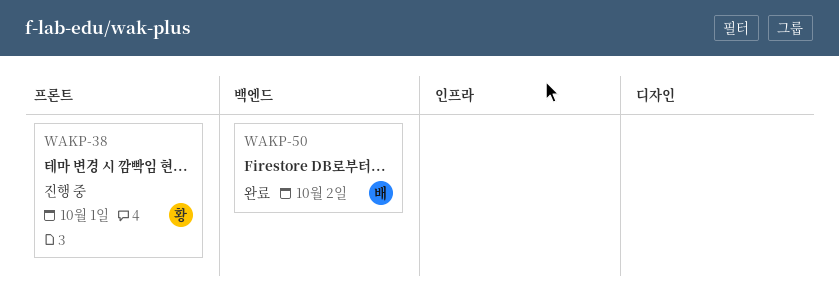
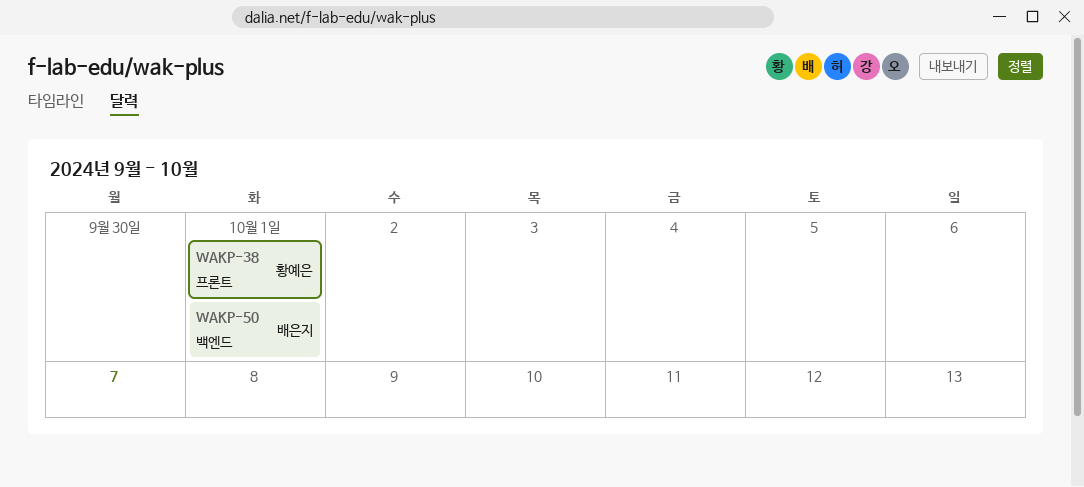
WAKP-50, due: Oct 2 -> Oct 1

